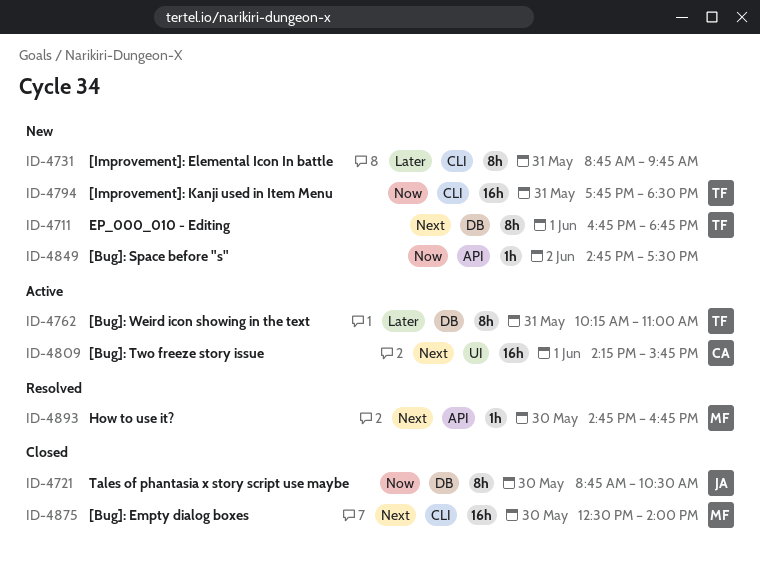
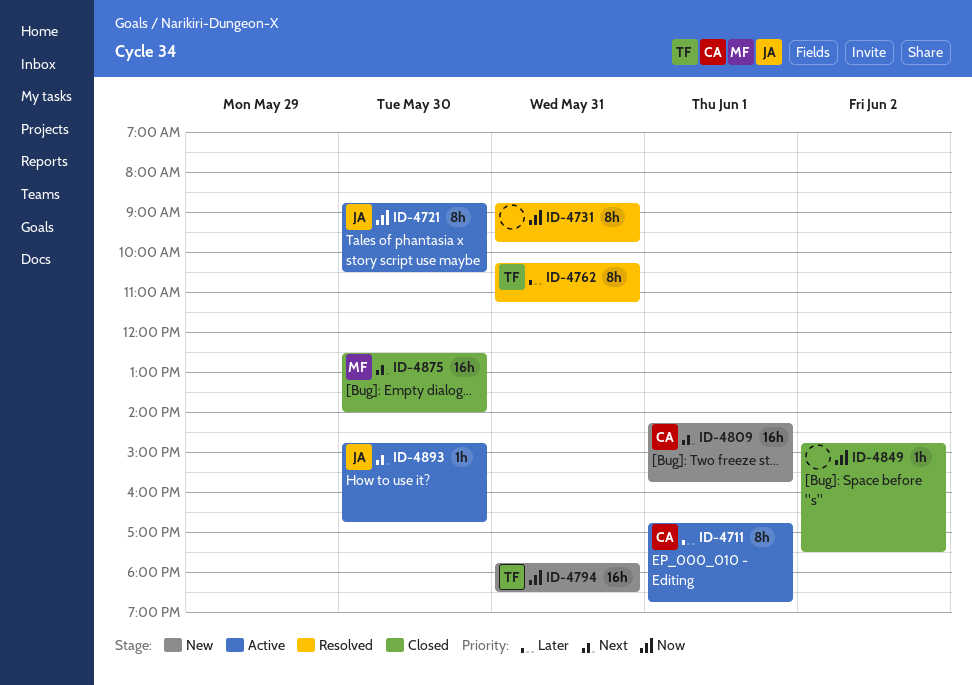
ID-4711, status: New -> Active
ID-4711, owner: TF -> CA
ID-4711, priority: Next -> Later
ID-4721, status: Closed -> Active
ID-4731, status: New -> Resolved
ID-4731, priority: Later -> Now
ID-4762, status: Active -> Resolved
ID-4762, ends: 11:00 -> 11:15
ID-4809, status: Active -> New
ID-4849, status: New -> Closed
ID-4893, status: Resolved -> Active
ID-4893, owner: MF -> JA

